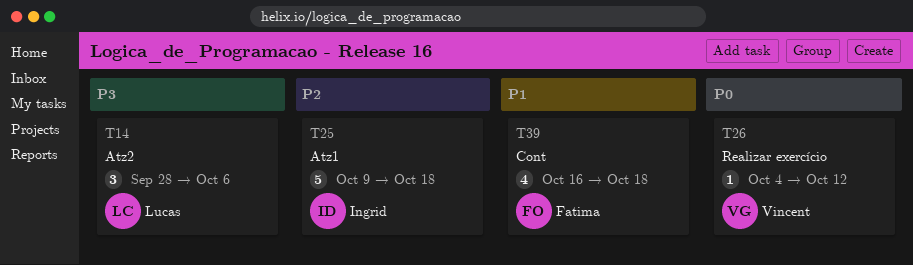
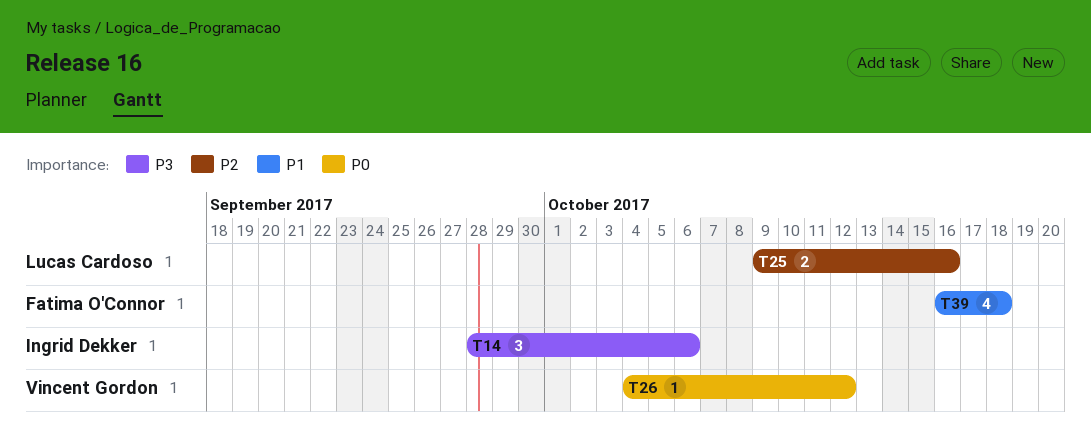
T14, owner: Lucas Cardoso -> Ingrid Dekker
T25, owner: Ingrid Dekker -> Lucas Cardoso
T25, estimate: 5 -> 2
T25, due: Oct 18 -> Oct 16

